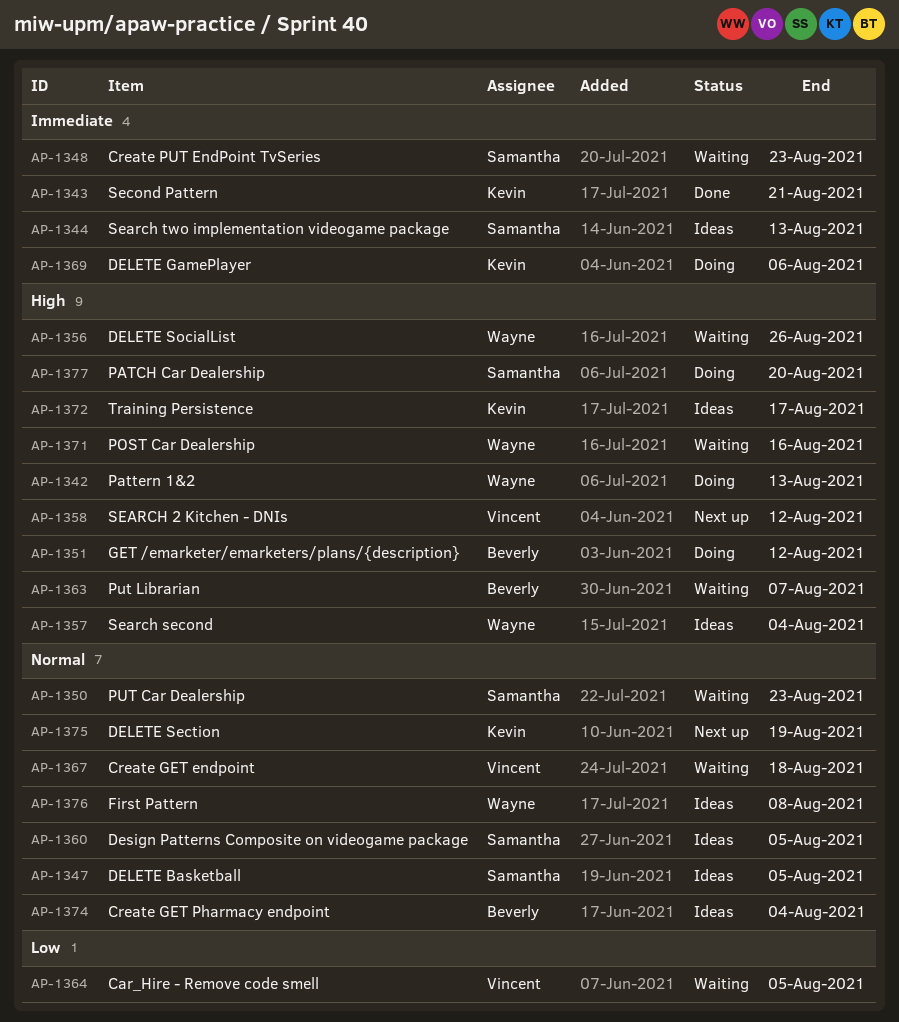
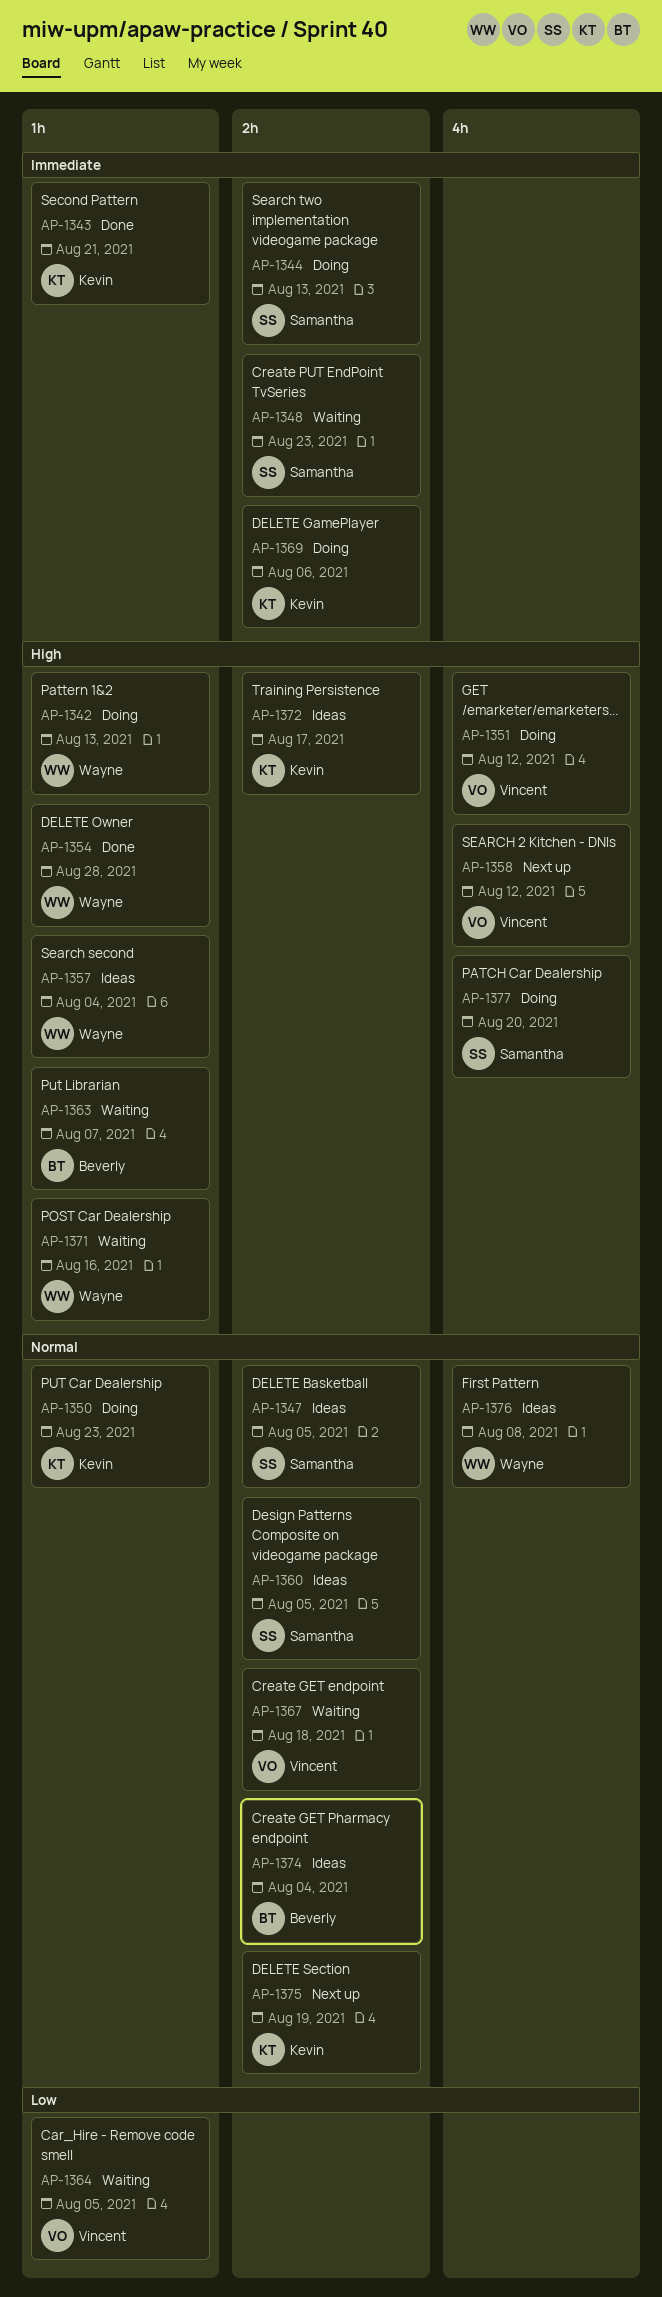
AP-1344, status: Ideas -> Doing
AP-1350, status: Waiting -> Doing
AP-1350, owner: Samantha -> Kevin
AP-1351, owner: Beverly -> Vincent
AP-1354: none -> present
AP-1356: present -> none

